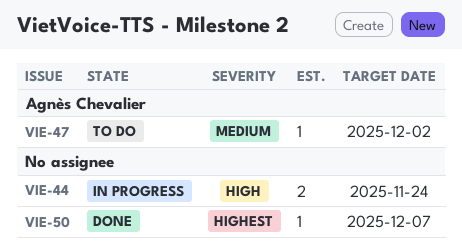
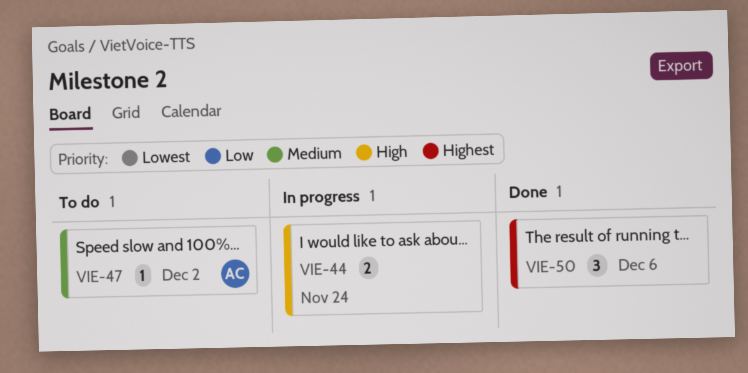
VIE-50, estimate: 1 -> 3
VIE-50, due: Dec 7 -> Dec 6

